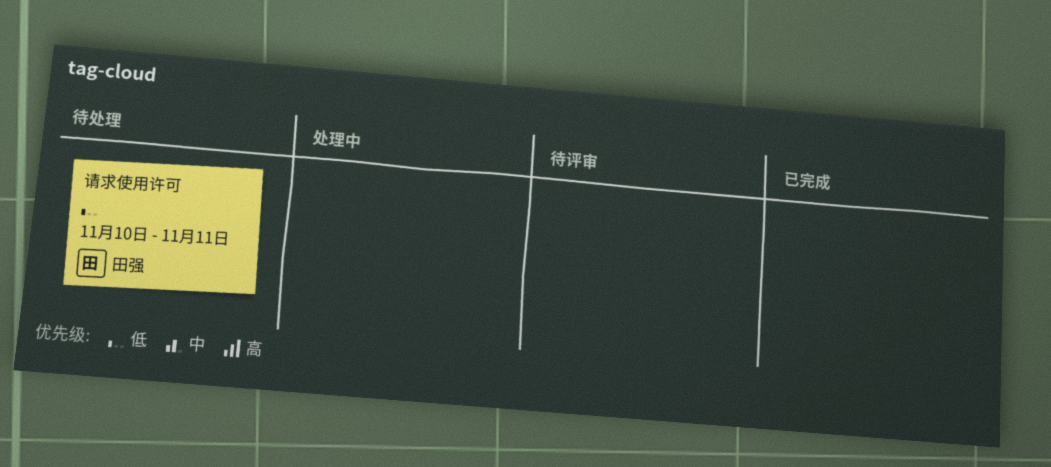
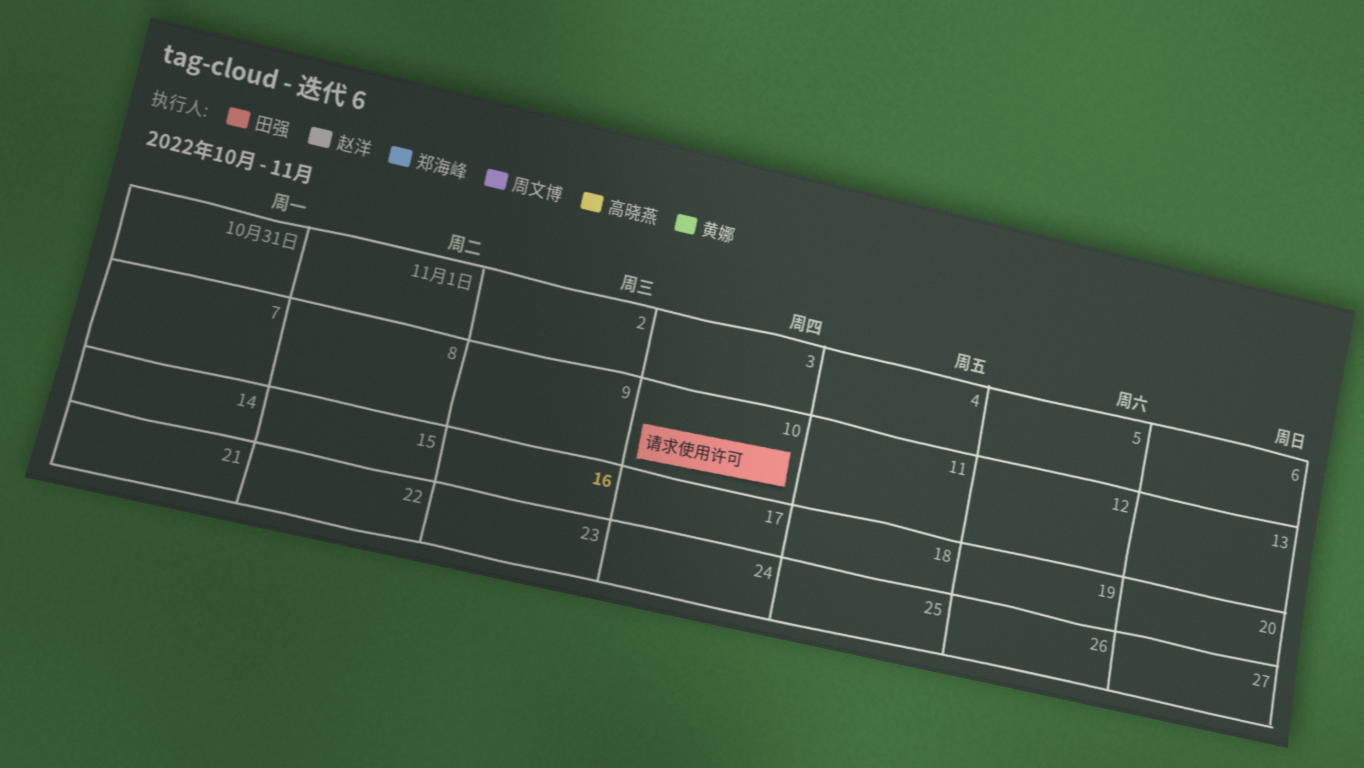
请求使用许可, due: Nov 11 -> Nov 10

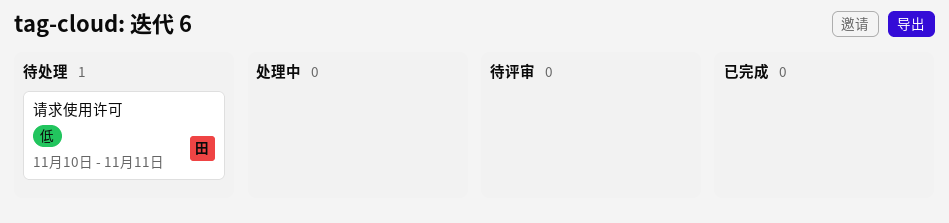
请求使用许可, due: Nov 10 -> Nov 11

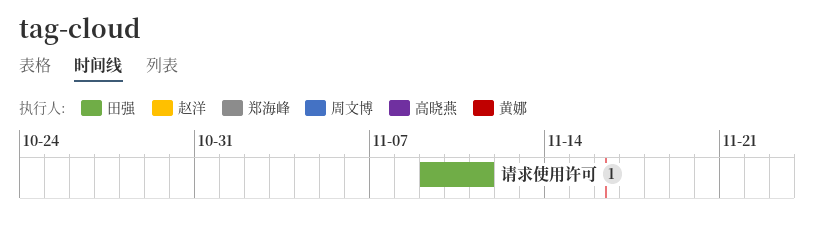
请求使用许可, start: Nov 10 -> Nov 9

